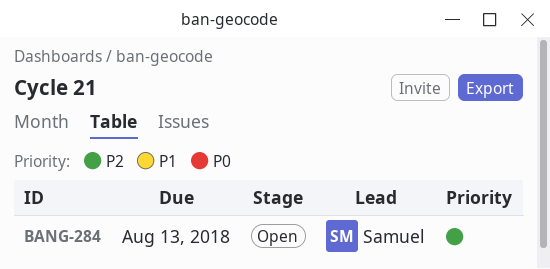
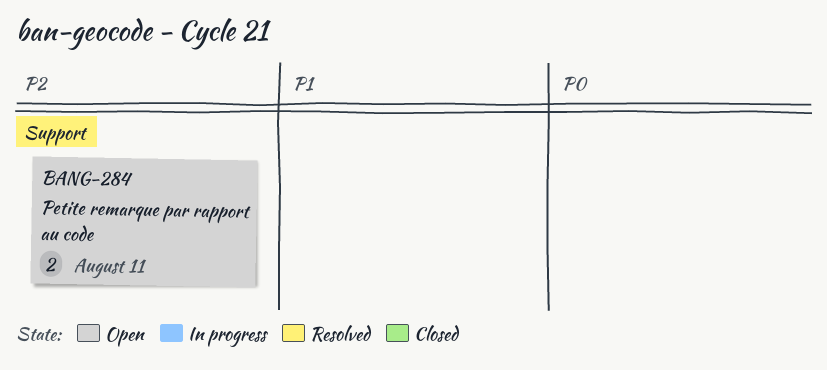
BANG-284, due: Aug 13 -> Aug 11

